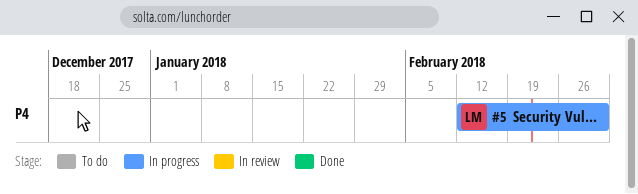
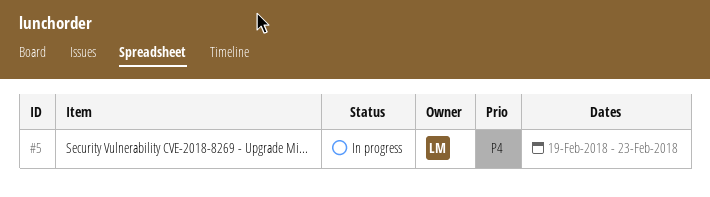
#5, start: Feb 12 -> Feb 19
#5, due: Mar 2 -> Feb 23

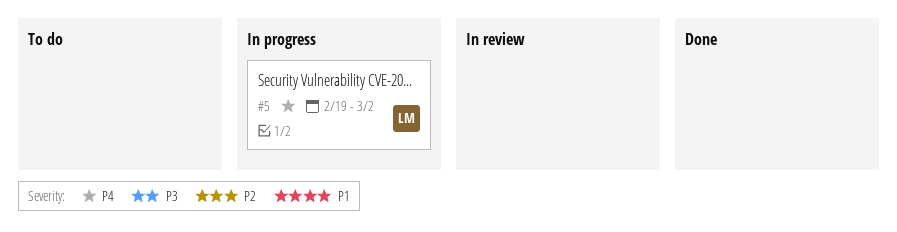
#5, due: Feb 23 -> Mar 2

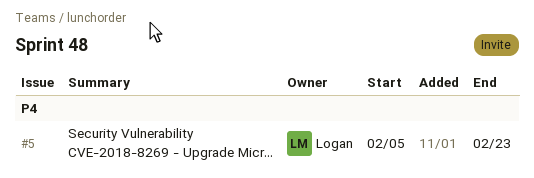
#5, start: Feb 19 -> Feb 5
#5, due: Mar 2 -> Feb 23

